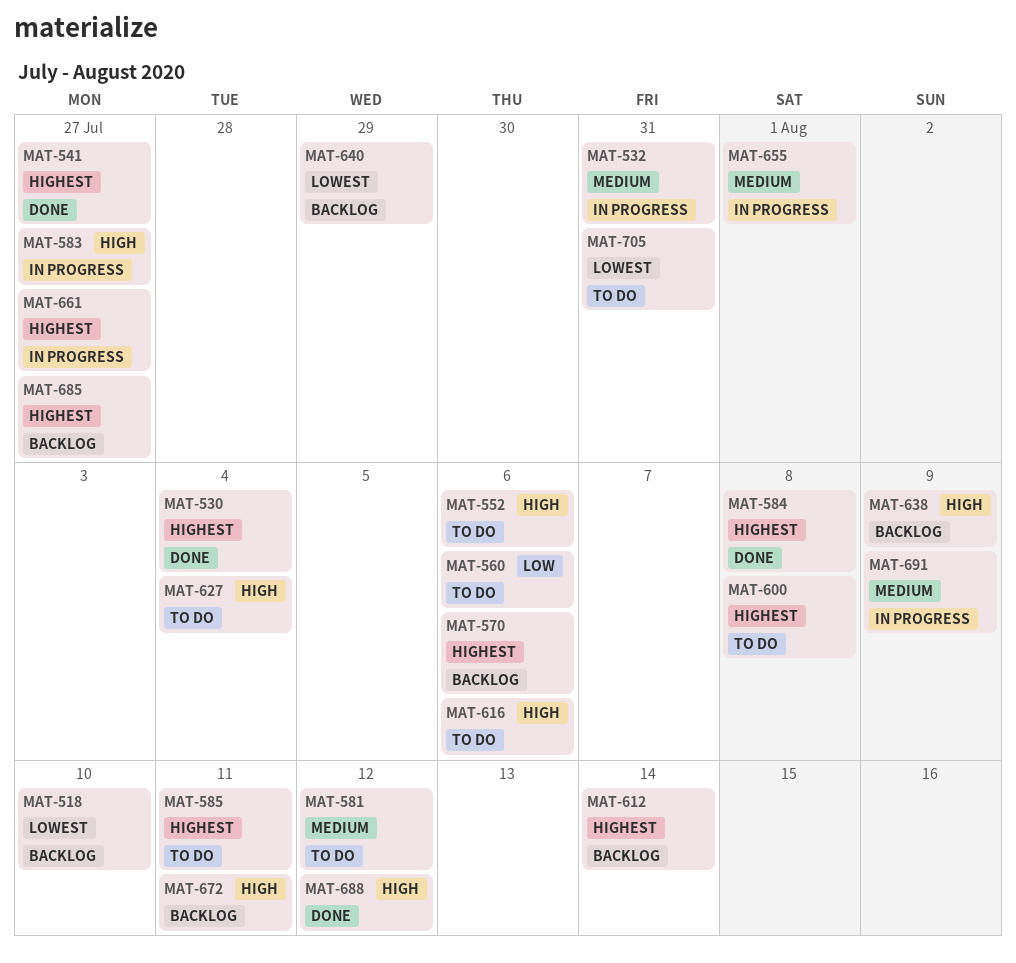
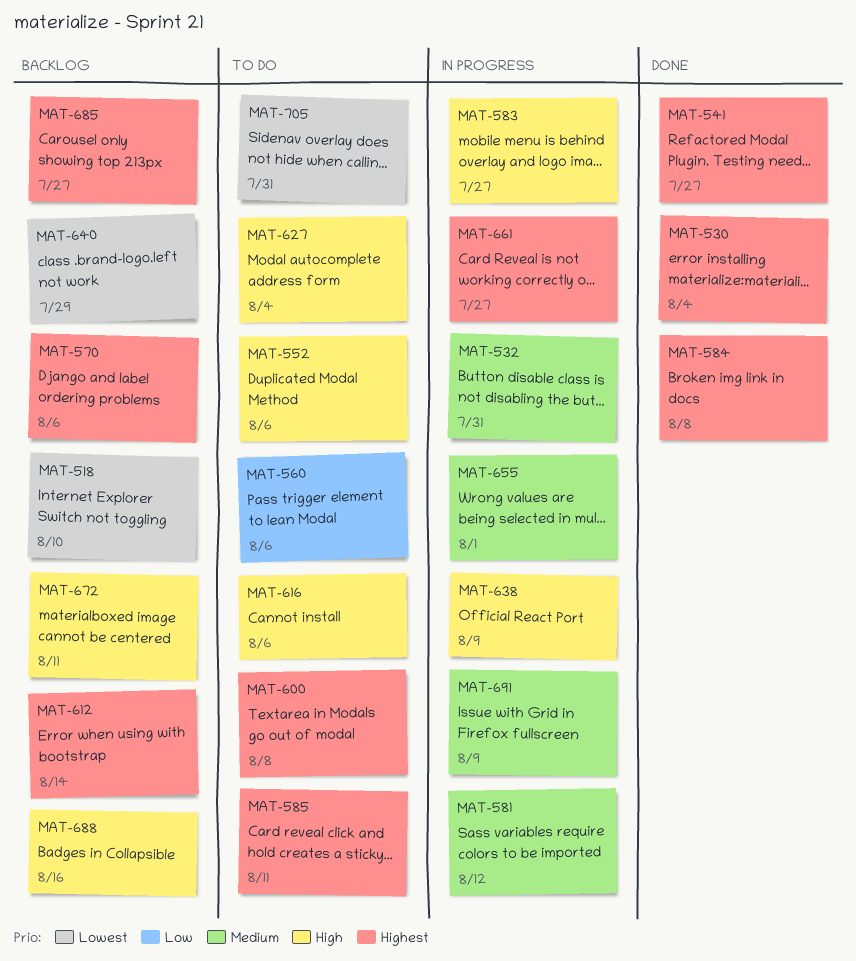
MAT-581, status: To do -> In progress
MAT-638, status: Backlog -> In progress
MAT-688, status: Done -> Backlog
MAT-688, due: Aug 12 -> Aug 16

